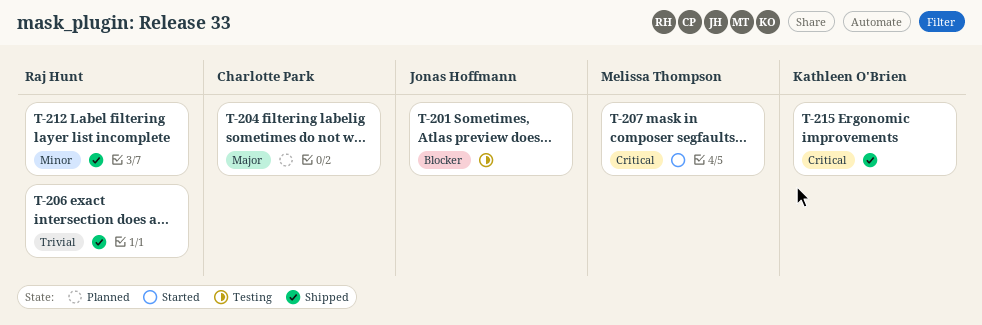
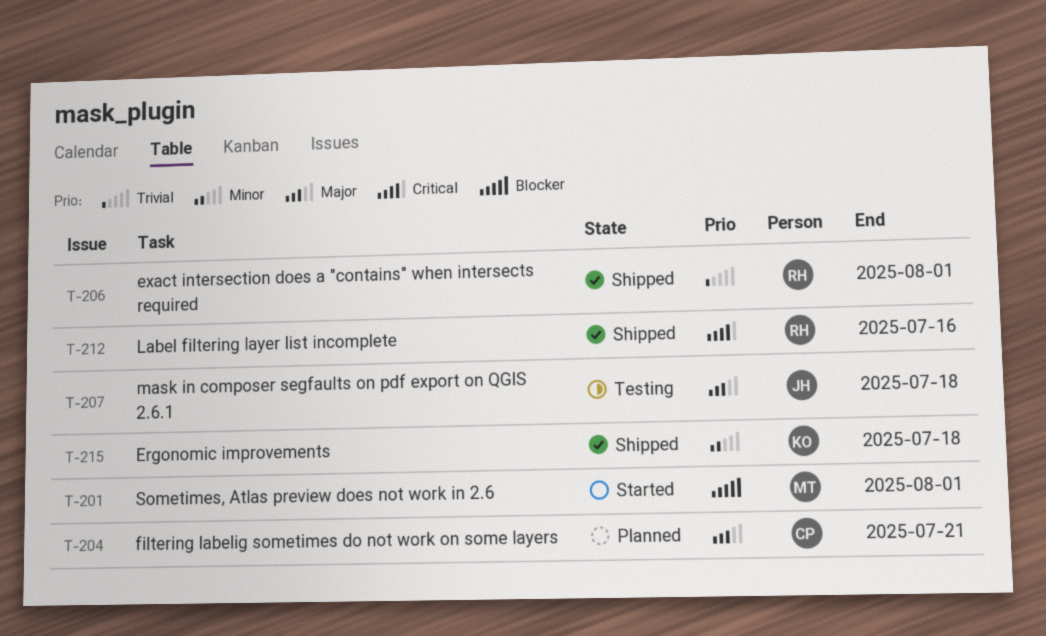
T-201, status: Testing -> Started
T-201, owner: Jonas Hoffmann -> Melissa Thompson
T-207, status: Started -> Testing
T-207, owner: Melissa Thompson -> Jonas Hoffmann
T-207, priority: Critical -> Major
T-212, priority: Minor -> Critical
T-215, priority: Critical -> Minor

